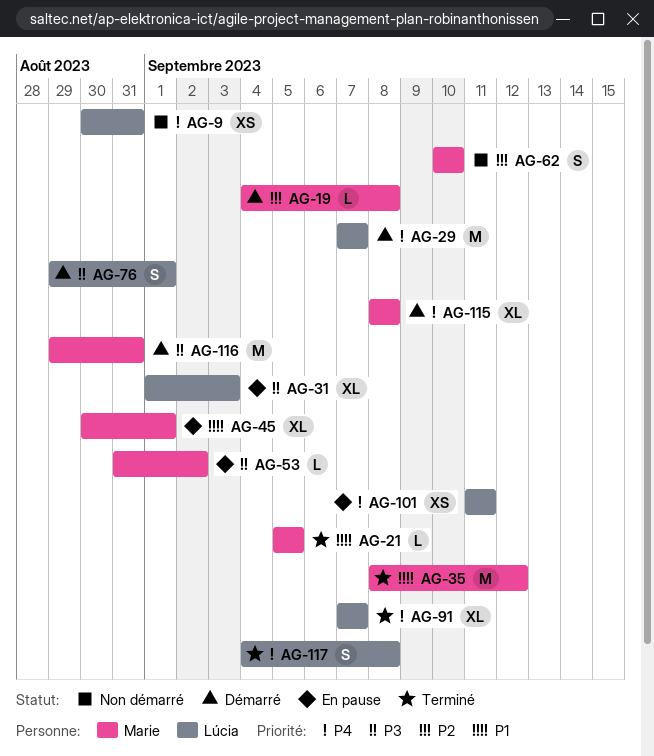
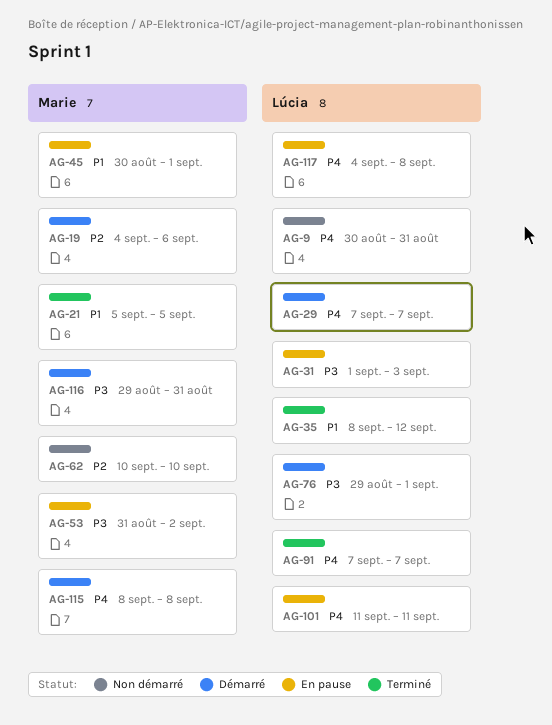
AG-19, due: Sep 8 -> Sep 6
AG-35, owner: Marie -> Lúcia
AG-117, status: Terminé -> En pause

